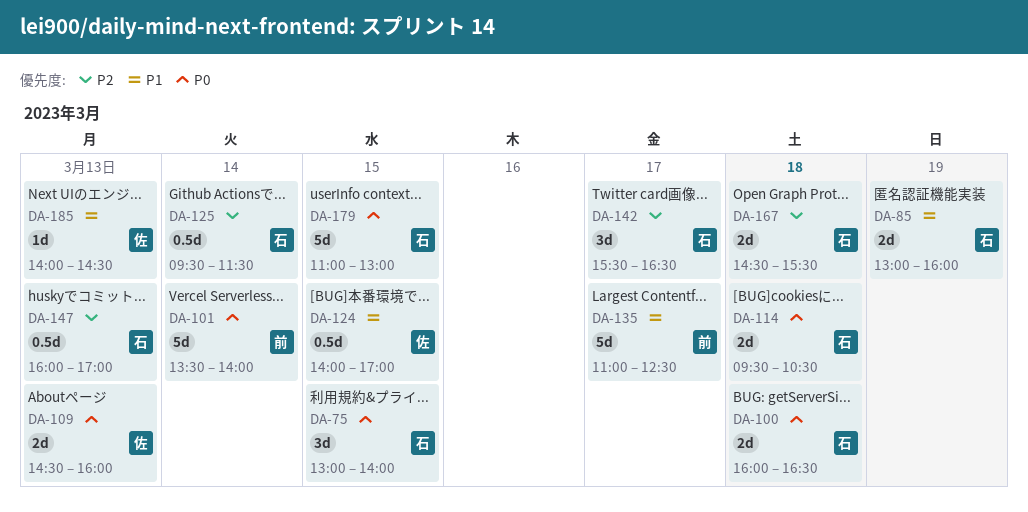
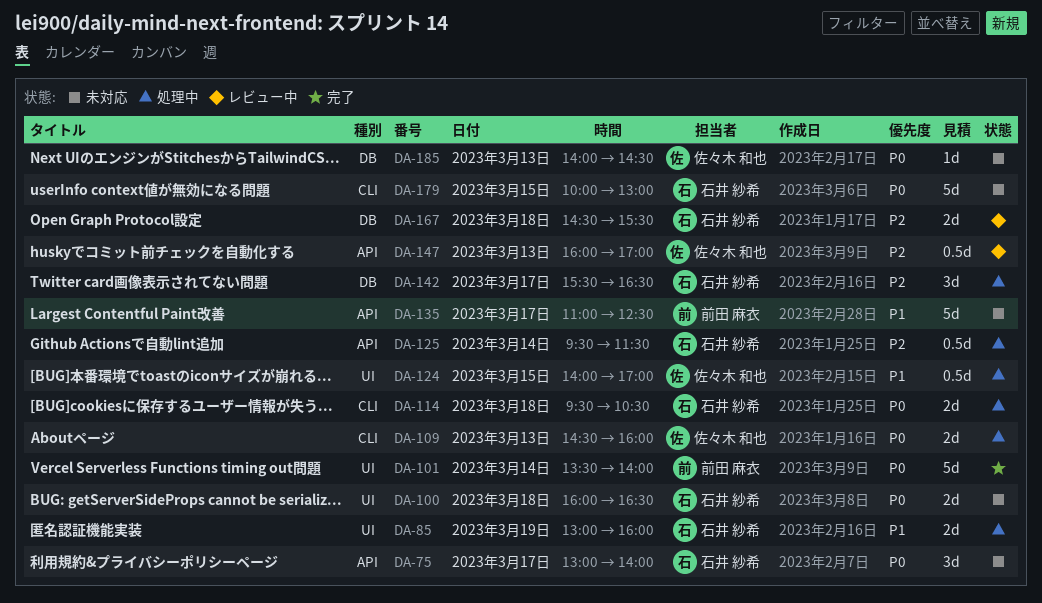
DA-75, day: Mar 15 -> Mar 17
DA-147, owner: 石井 紗希 -> 佐々木 和也
DA-179, begins: 11:00 -> 10:00
DA-185, priority: P1 -> P0

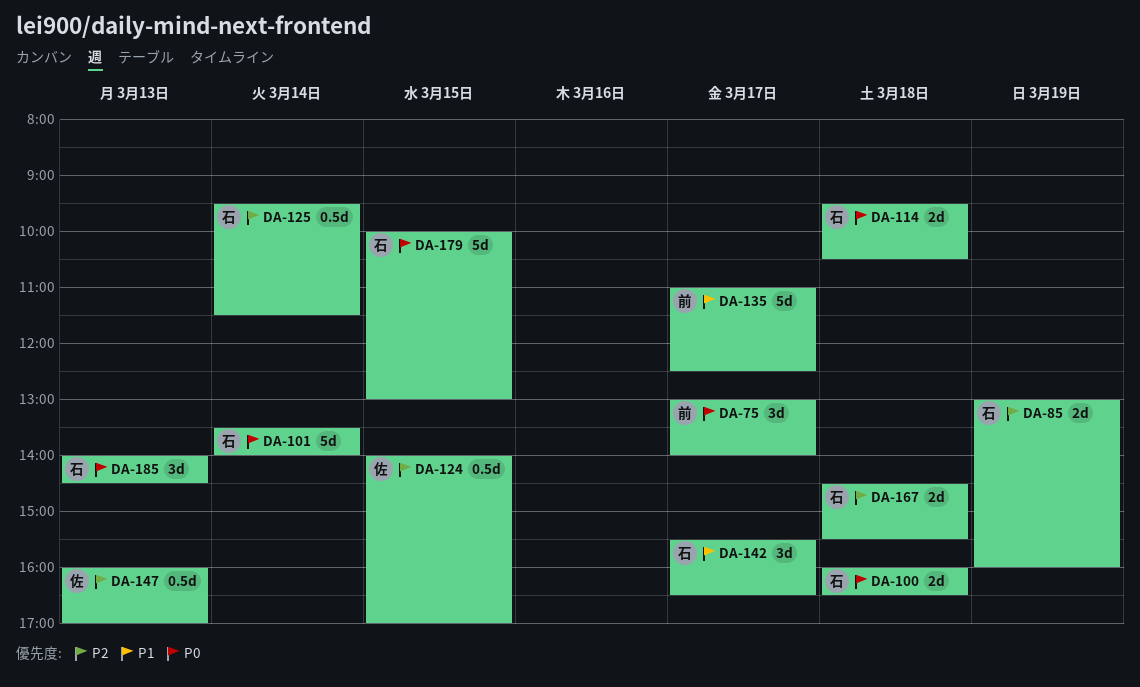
DA-75, owner: 石井 紗希 -> 前田 麻衣
DA-85, priority: P1 -> P2
DA-101, owner: 前田 麻衣 -> 石井 紗希
DA-109: present -> none
DA-124, priority: P1 -> P2
DA-142, priority: P2 -> P1
DA-185, owner: 佐々木 和也 -> 石井 紗希
DA-185, estimate: 1d -> 3d

